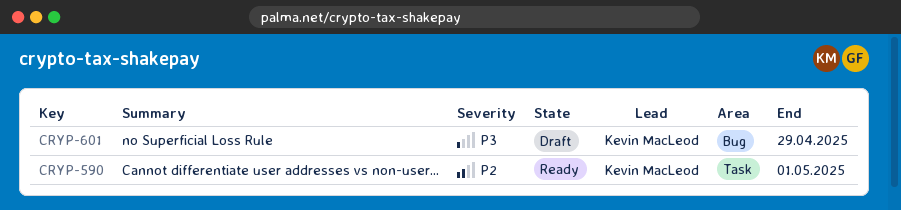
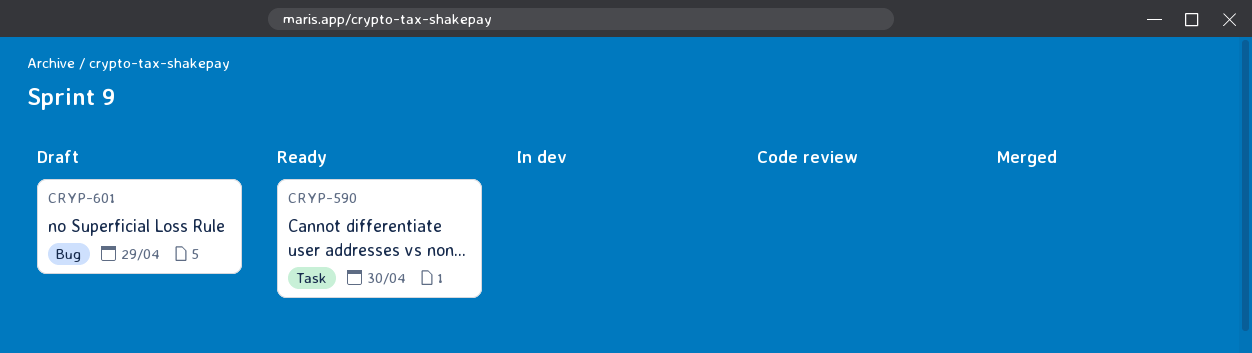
CRYP-590, due: May 1 -> Apr 30

